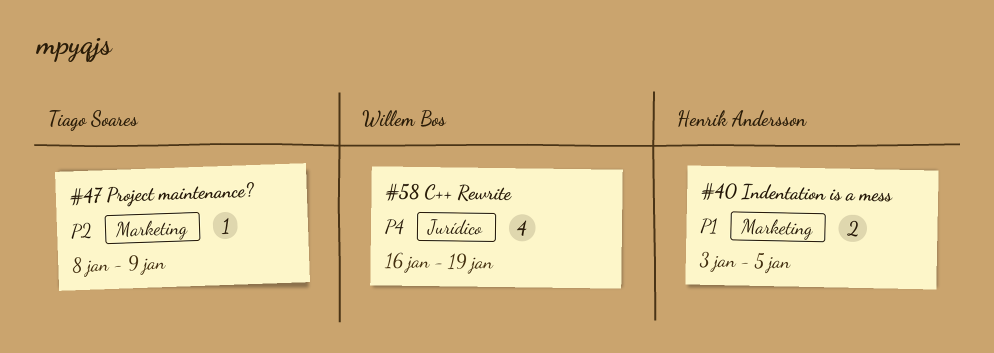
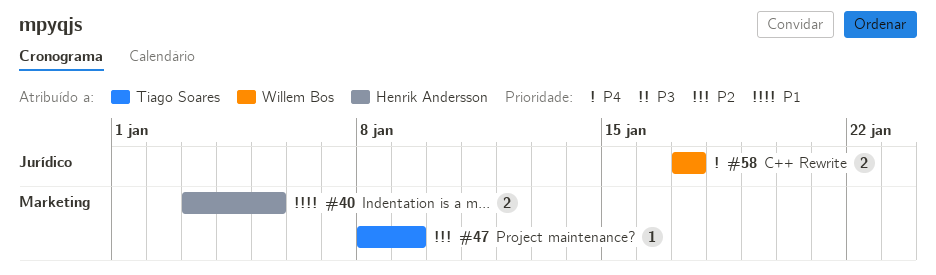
#58, estimate: 4 -> 2
#58, start: Jan 16 -> Jan 17
#58, due: Jan 19 -> Jan 17

